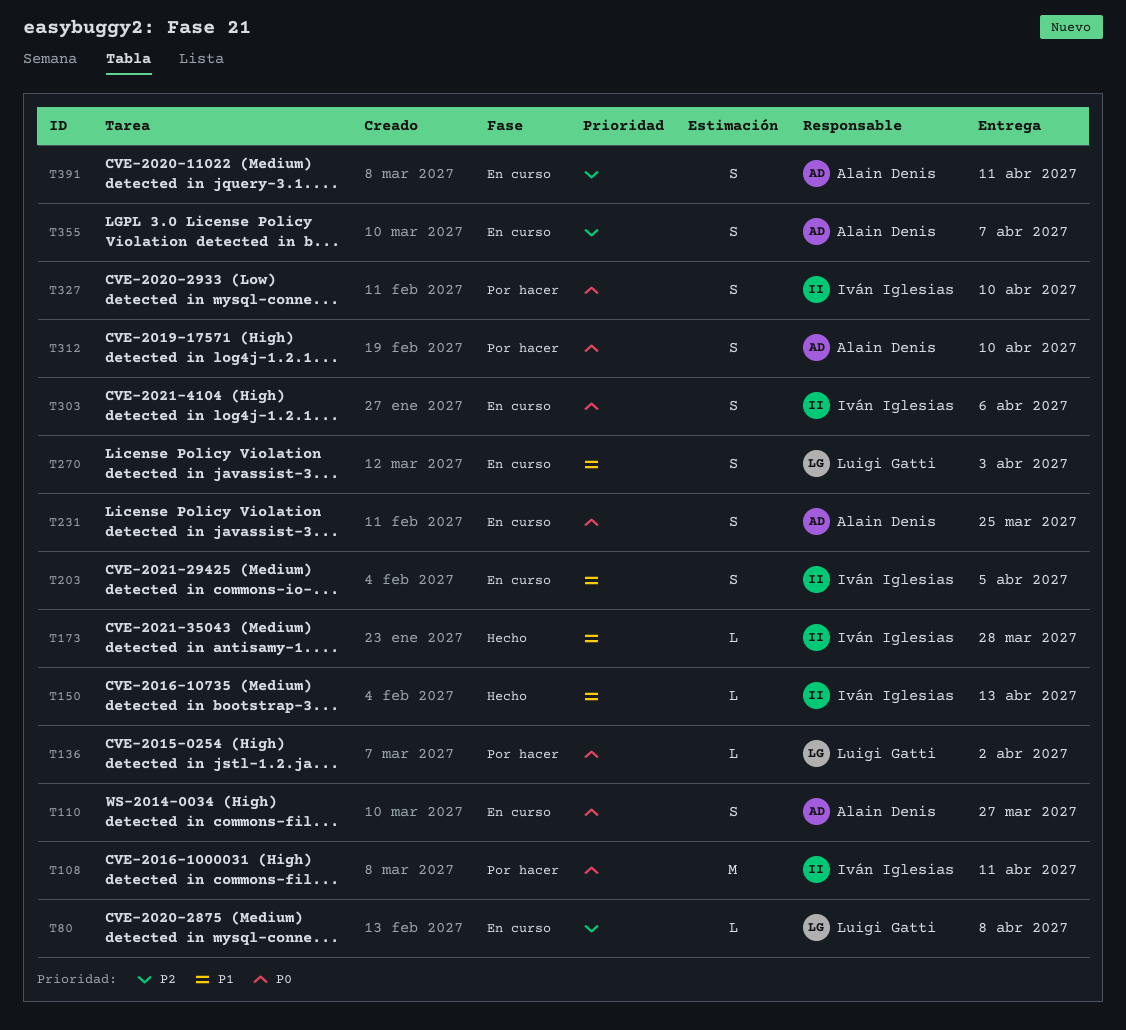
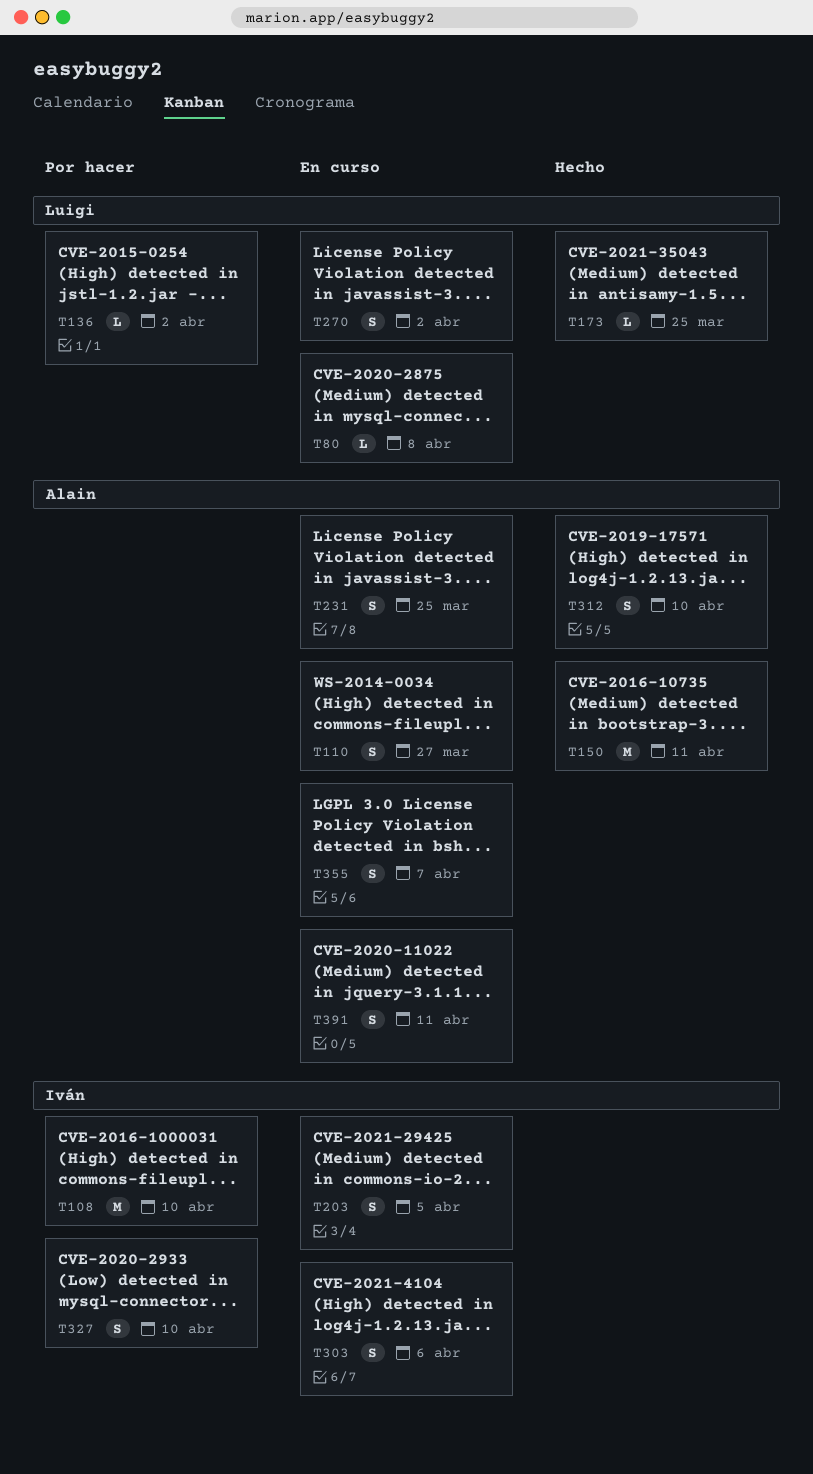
T108, due: Apr 11 -> Apr 10
T150, owner: Iván Iglesias -> Alain Denis
T150, estimate: L -> M
T150, due: Apr 13 -> Apr 11
T173, owner: Iván Iglesias -> Luigi Gatti
T173, due: Mar 28 -> Mar 25
T270, due: Apr 3 -> Apr 2
T312, status: Por hacer -> Hecho

